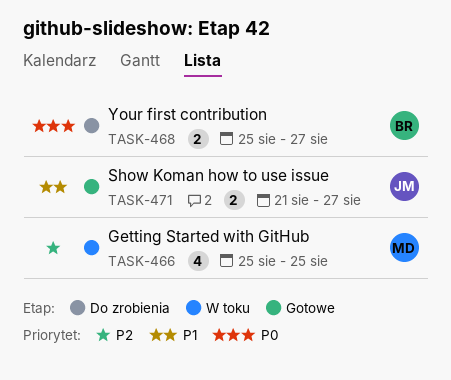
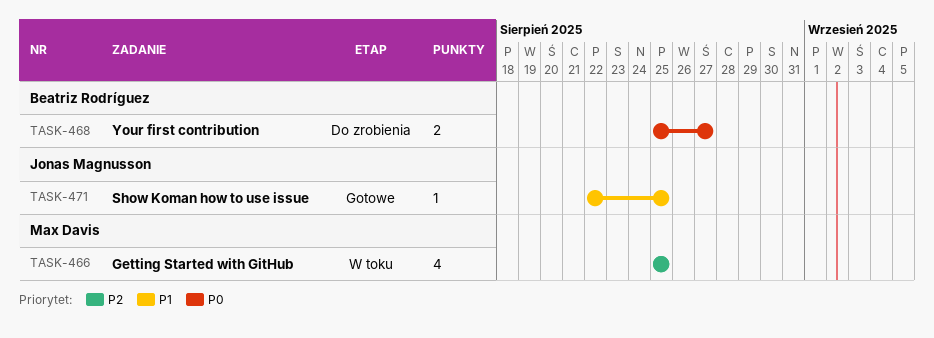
TASK-471, estimate: 2 -> 1
TASK-471, start: Aug 21 -> Aug 22
TASK-471, due: Aug 27 -> Aug 25

